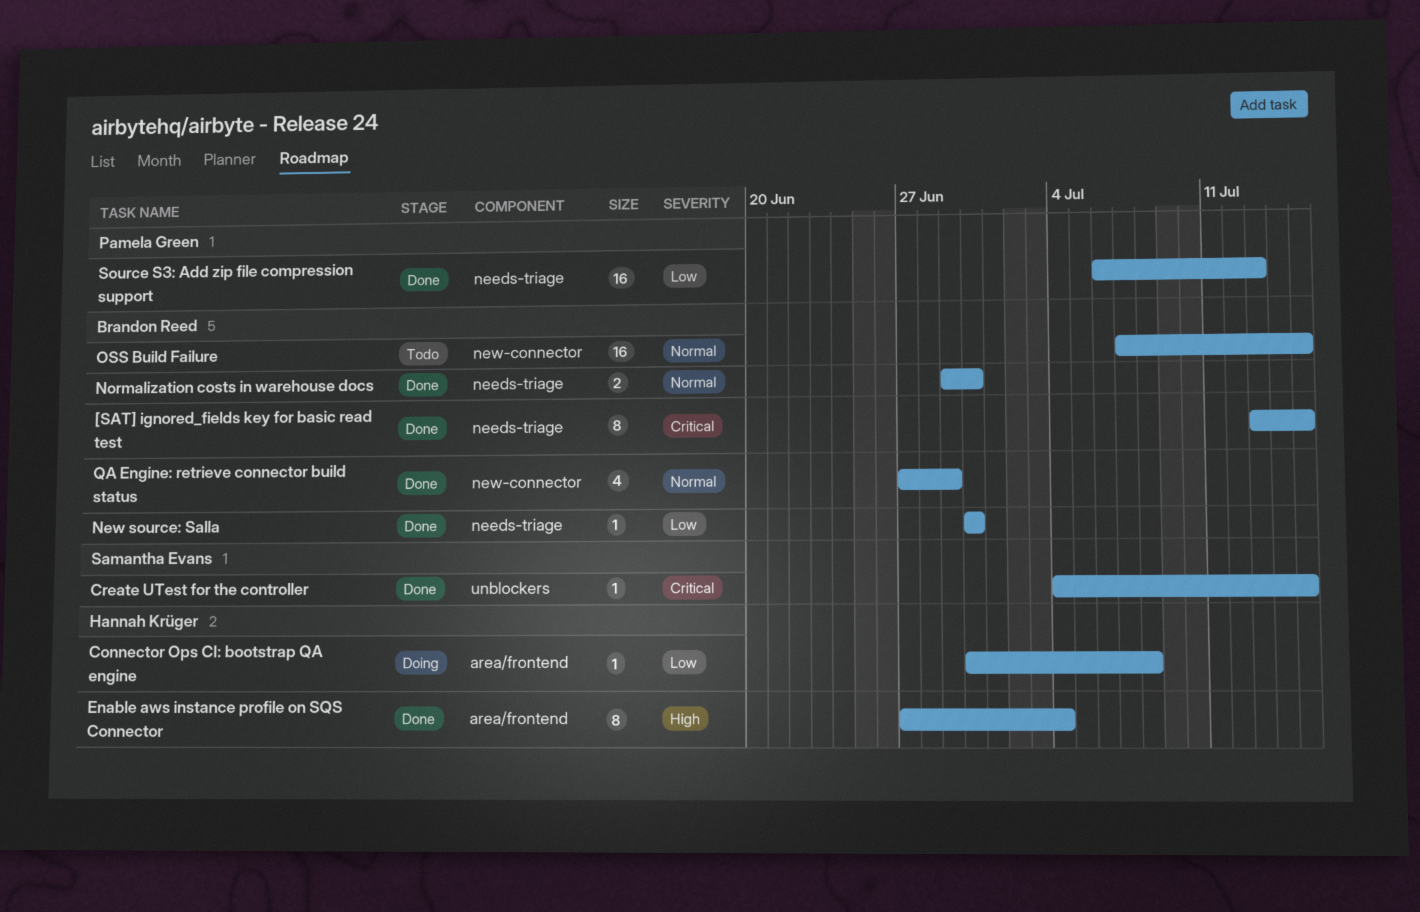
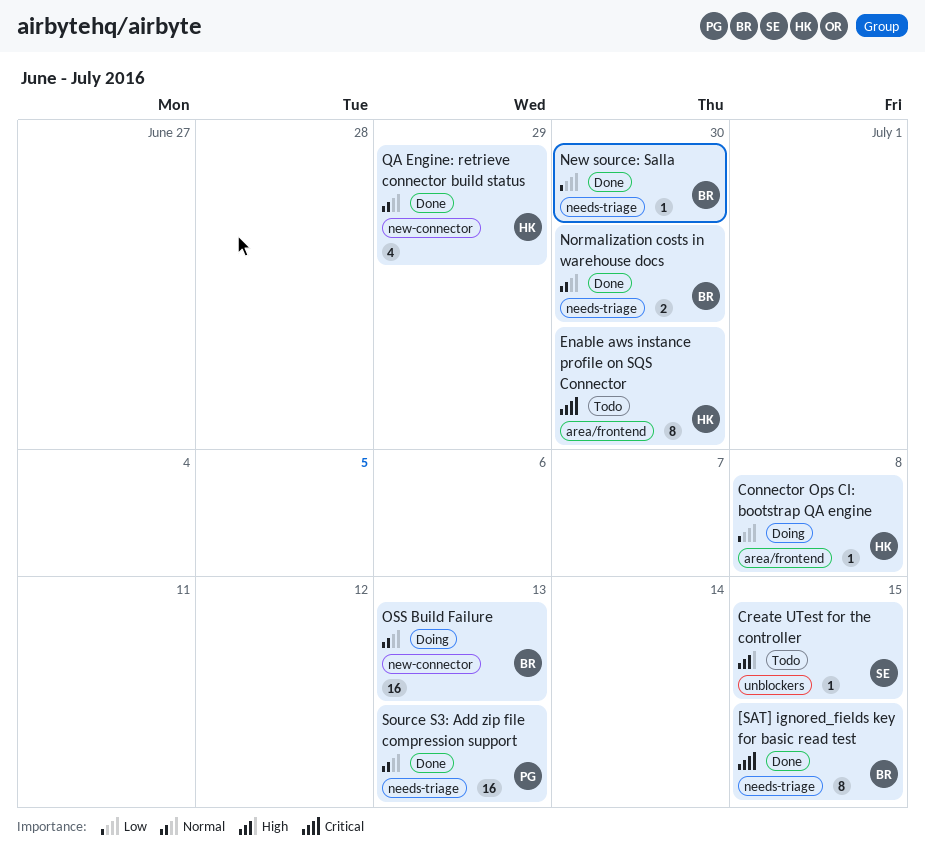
Create UTest for the controller, status: Done -> Todo
Create UTest for the controller, priority: Critical -> High
Enable aws instance profile on SQS Connector, status: Done -> Todo
Enable aws instance profile on SQS Connector, priority: High -> Critical
Enable aws instance profile on SQS Connector, due: Jul 4 -> Jun 30
OSS Build Failure, status: Todo -> Doing
OSS Build Failure, due: Jul 15 -> Jul 13
QA Engine: retrieve connector build status, owner: Brandon Reed -> Hannah Krüger
Source S3: Add zip file compression support, priority: Low -> Normal

